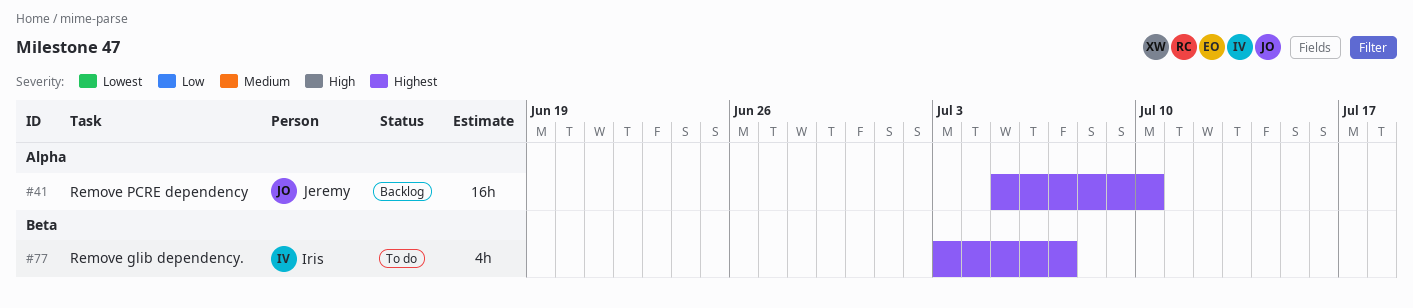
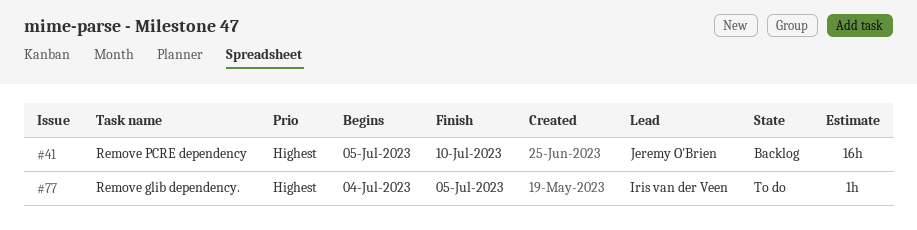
#77, estimate: 4h -> 1h
#77, start: Jul 3 -> Jul 4
#77, due: Jul 7 -> Jul 5

